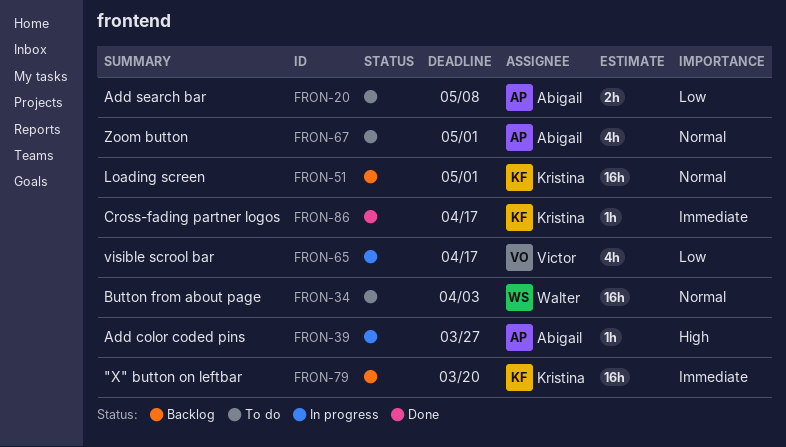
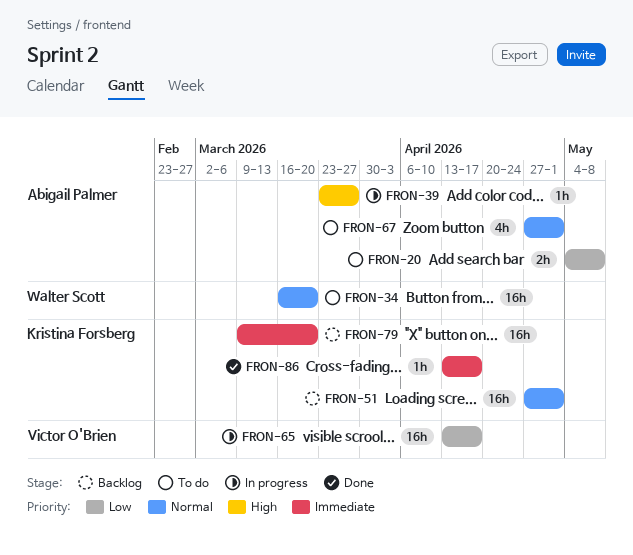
FRON-34, due: Apr 3 -> Mar 20
FRON-65, estimate: 4h -> 16h

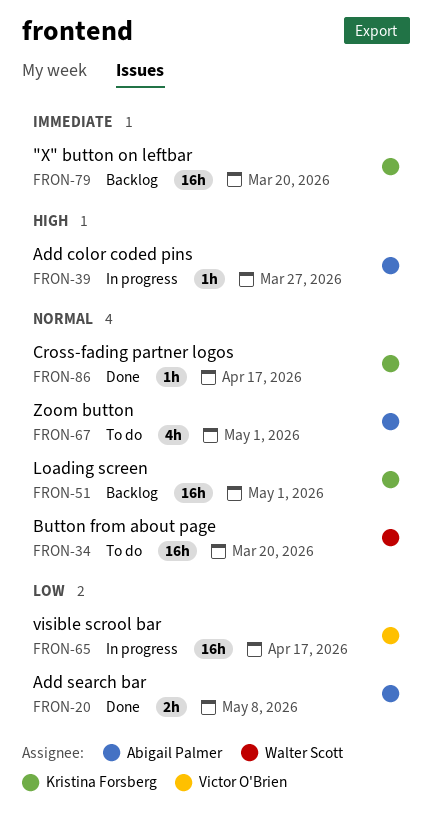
FRON-20, status: To do -> Done
FRON-86, priority: Immediate -> Normal

